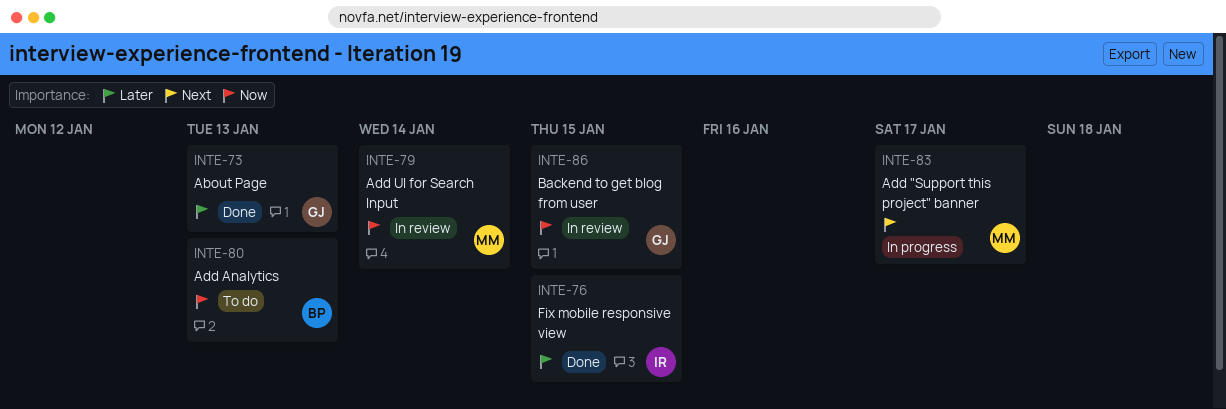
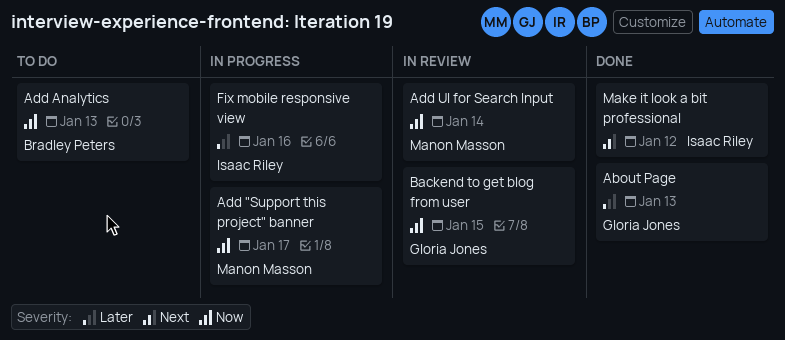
Add "Support this project" banner, priority: Next -> Now
Fix mobile responsive view, status: Done -> In progress
Fix mobile responsive view, due: Jan 15 -> Jan 16
Make it look a bit professional: none -> present

